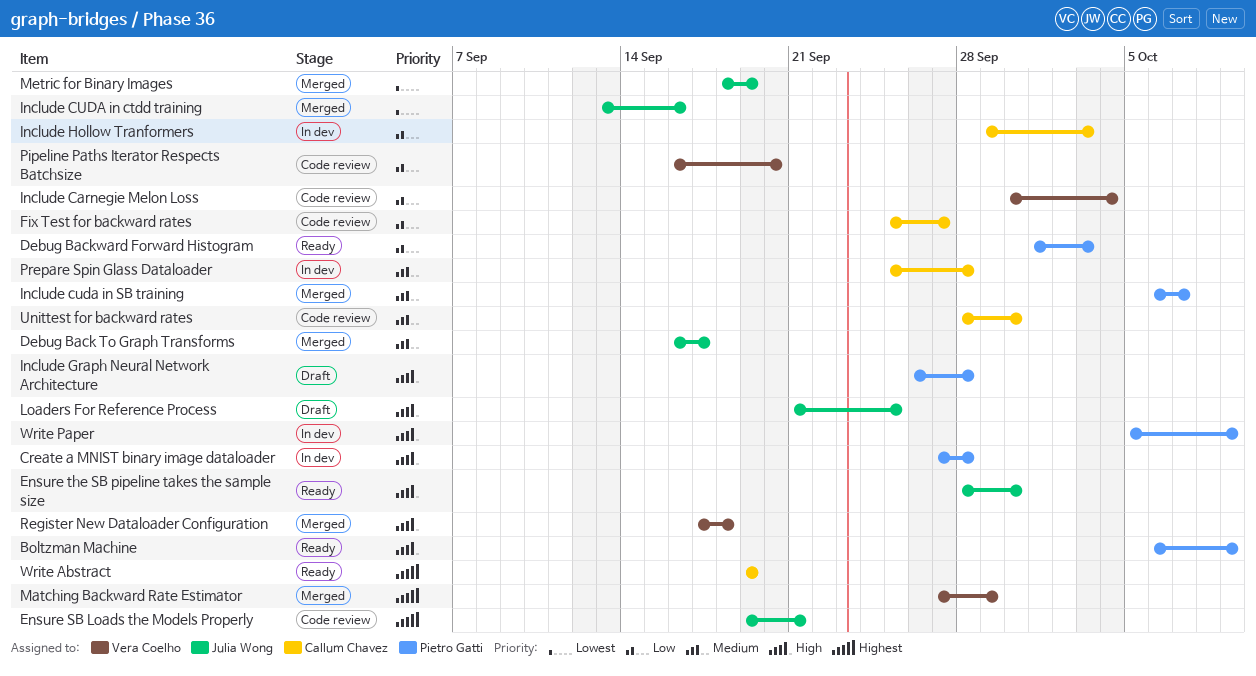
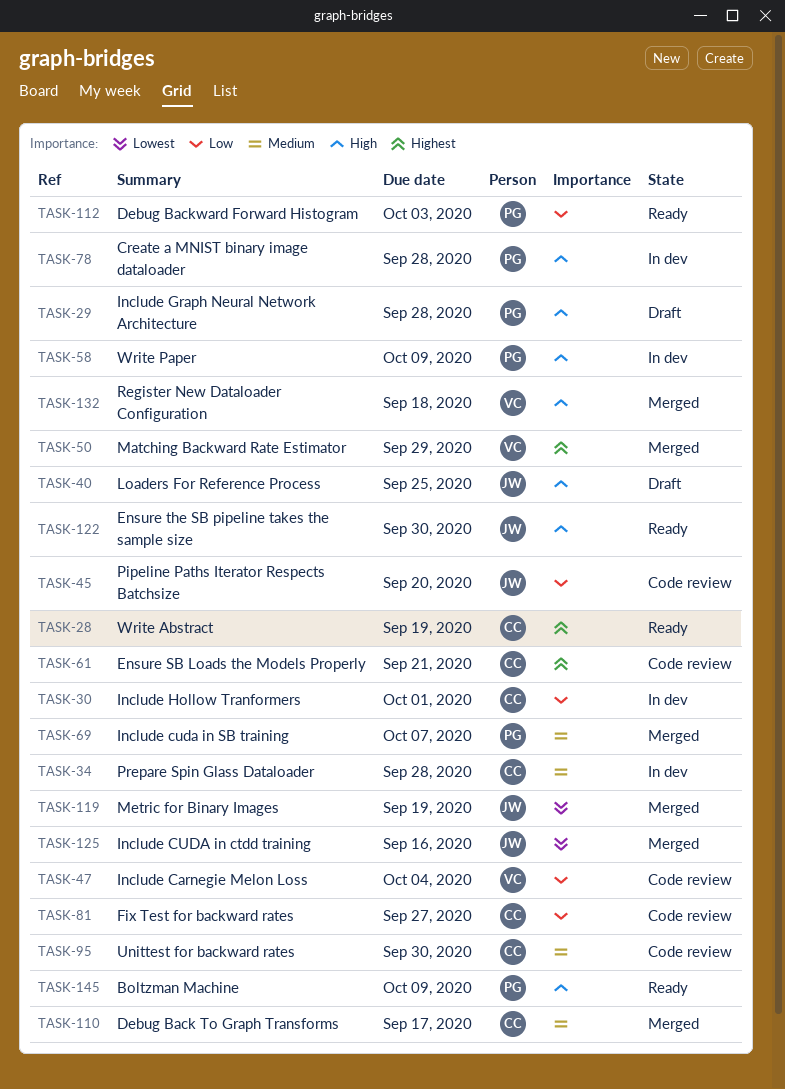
Debug Back To Graph Transforms, owner: Julia Wong -> Callum Chavez
Ensure SB Loads the Models Properly, owner: Julia Wong -> Callum Chavez
Include Hollow Tranformers, due: Oct 3 -> Oct 1
Pipeline Paths Iterator Respects Batchsize, owner: Vera Coelho -> Julia Wong

